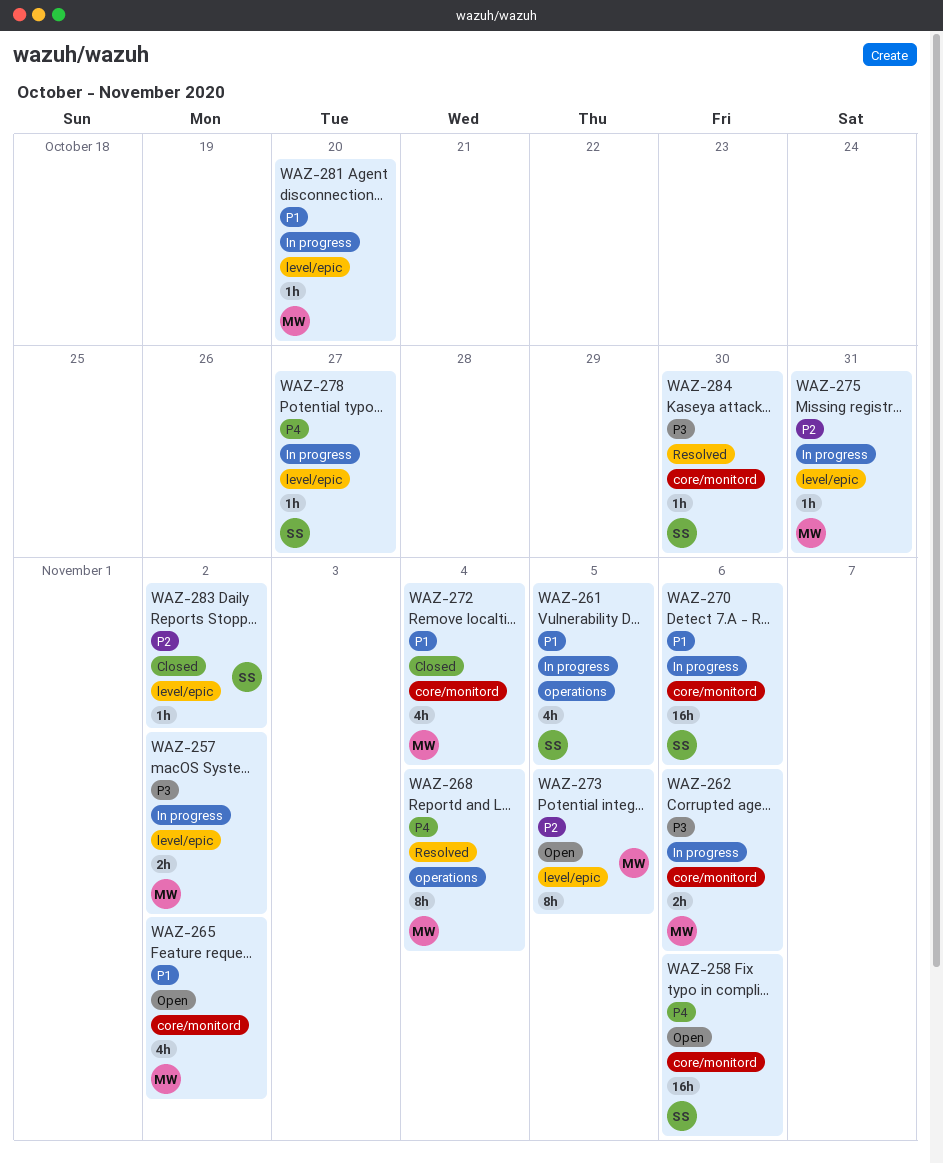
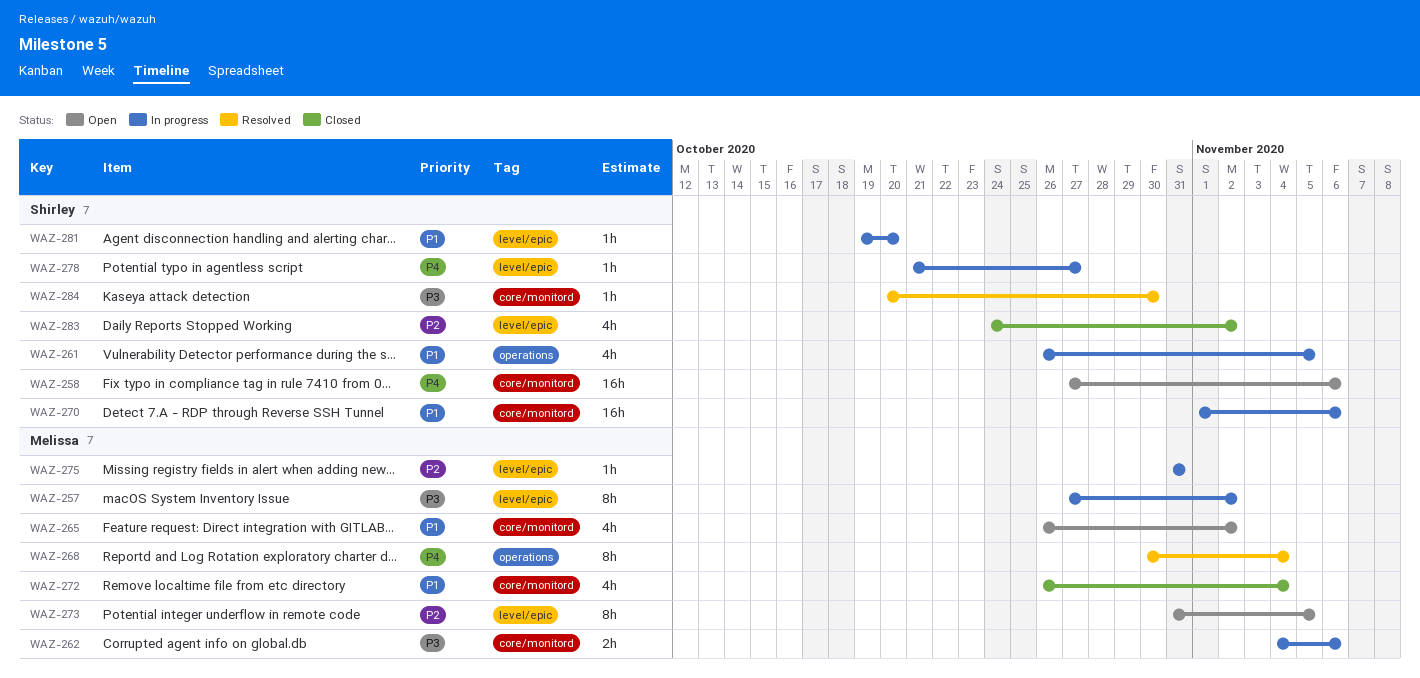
WAZ-257, estimate: 2h -> 8h
WAZ-281, owner: Melissa -> Shirley
WAZ-283, estimate: 1h -> 4h

